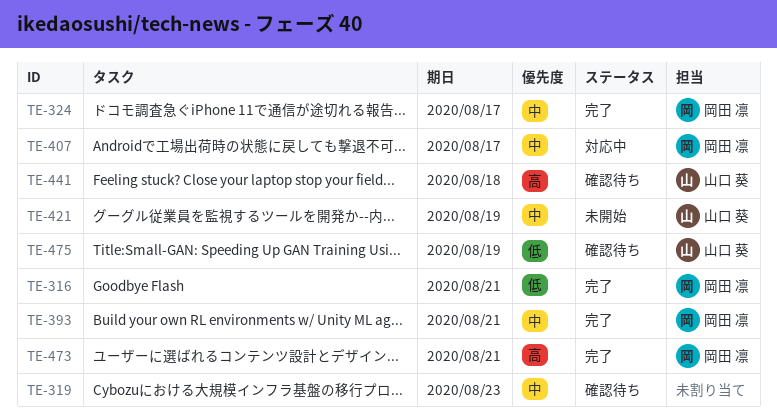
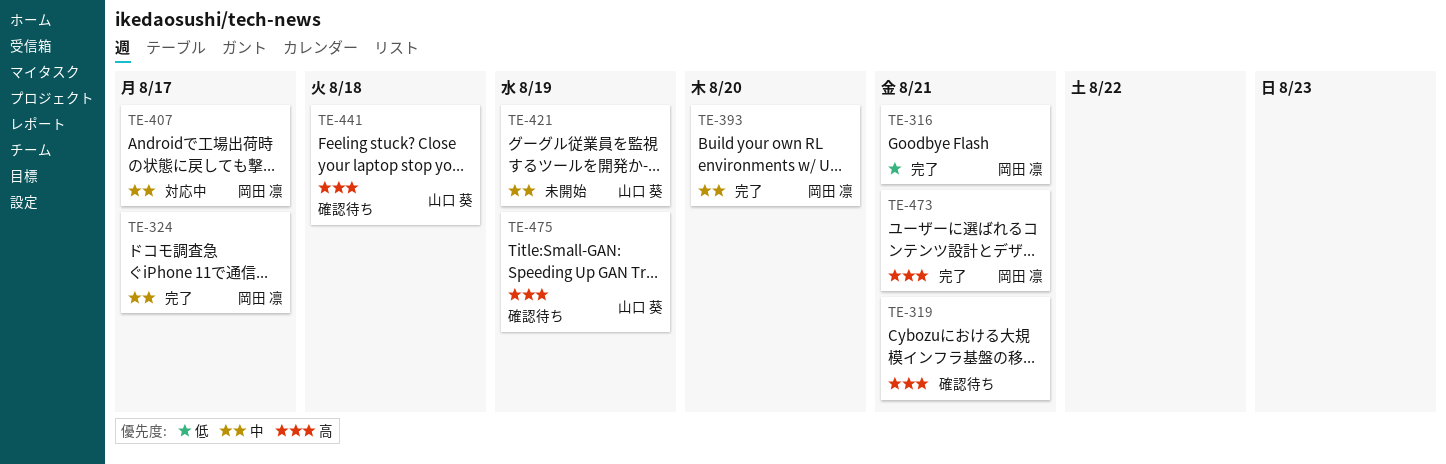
TE-319, priority: 中 -> 高
TE-319, due: Aug 23 -> Aug 21
TE-393, due: Aug 21 -> Aug 20
TE-475, priority: 低 -> 高

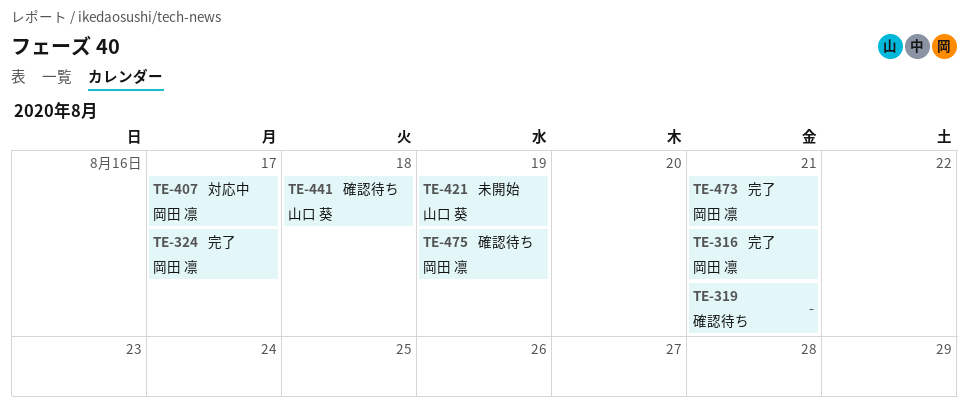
TE-393: present -> none
TE-475, owner: 山口 葵 -> 岡田 凛

